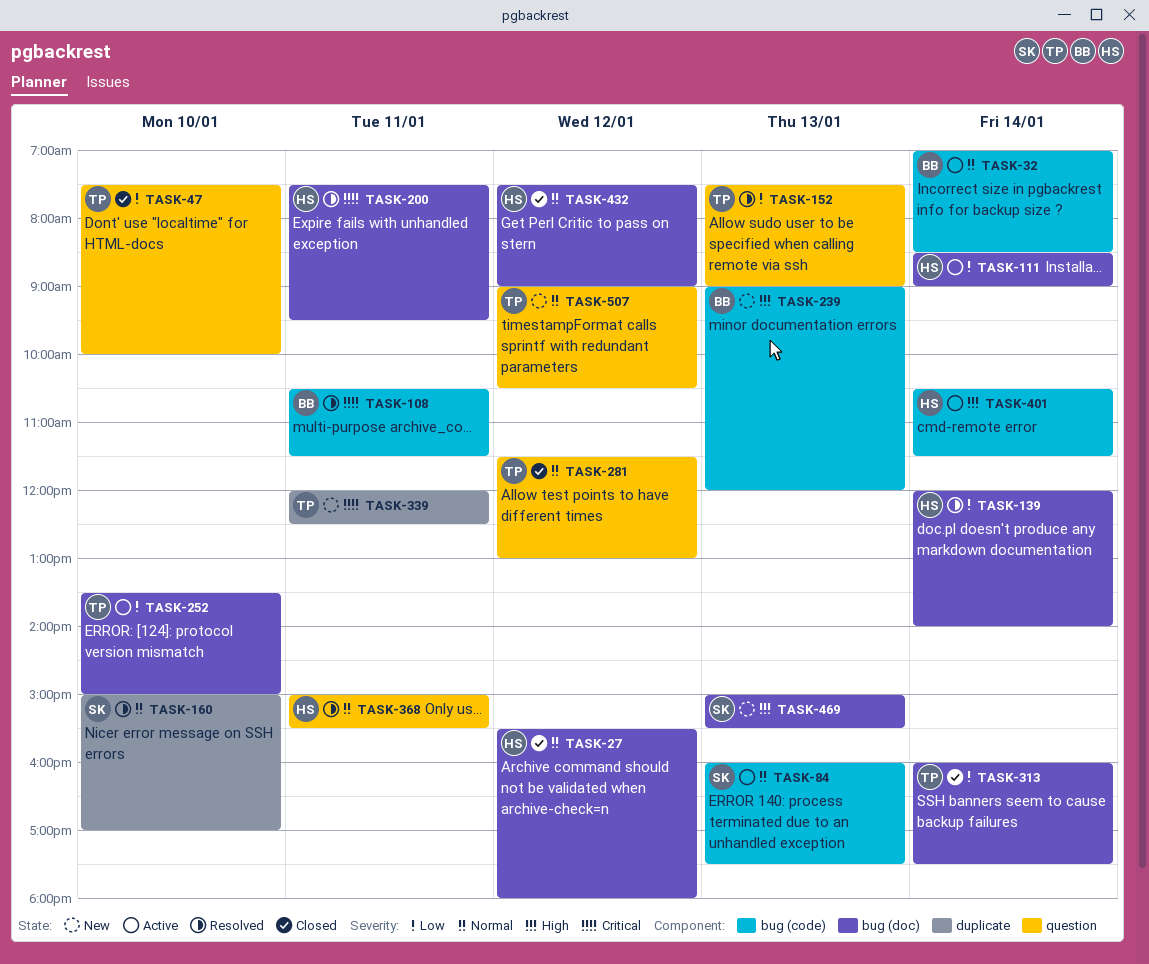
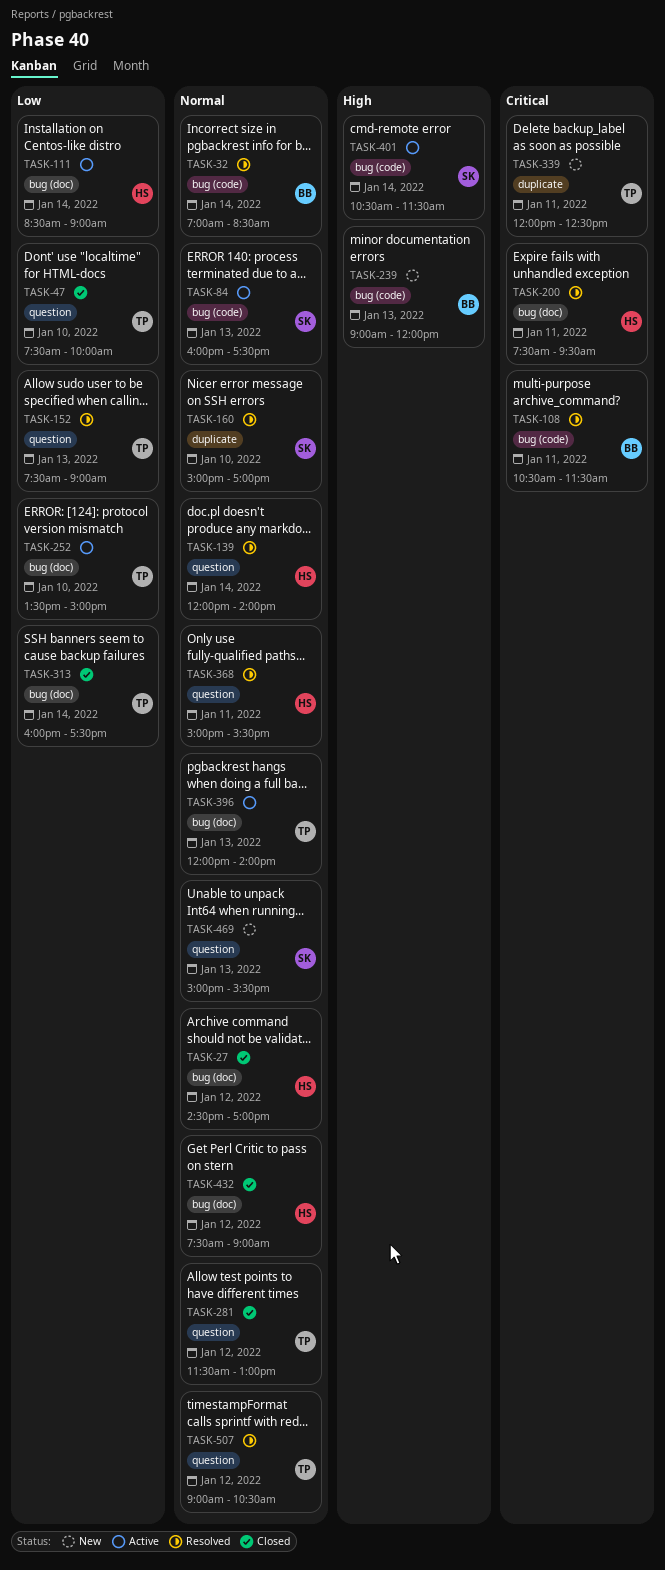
TASK-27, begins: 15:30 -> 14:30
TASK-27, ends: 18:00 -> 17:00
TASK-32, status: Active -> Resolved
TASK-139, priority: Low -> Normal
TASK-139, label: bug (doc) -> question
TASK-396: none -> present
TASK-401, owner: HS -> SK
TASK-469, priority: High -> Normal
TASK-469, label: bug (doc) -> question
TASK-507, status: New -> Resolved

